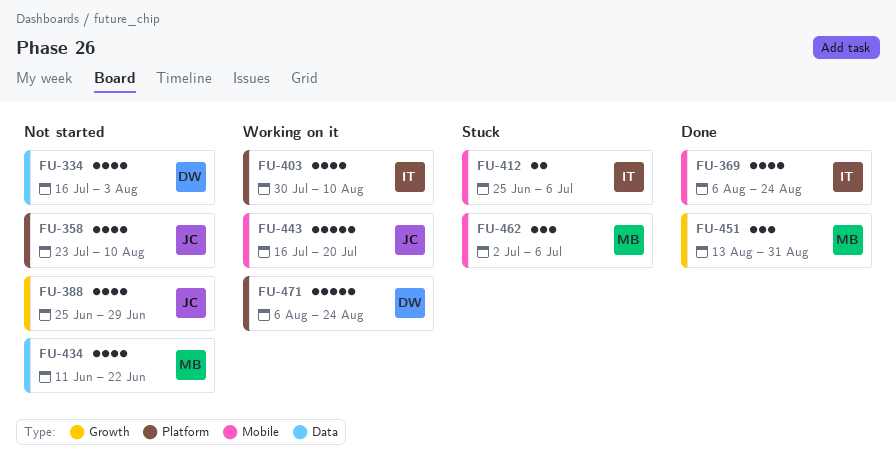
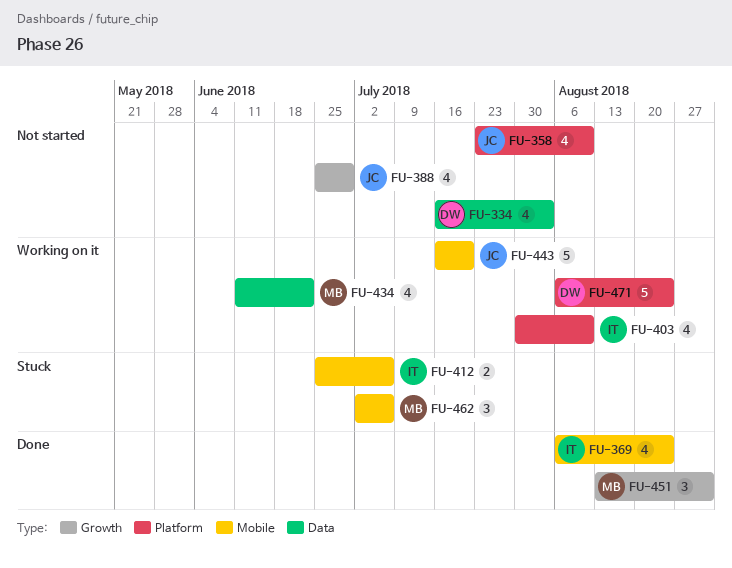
FU-434, status: Not started -> Working on it

